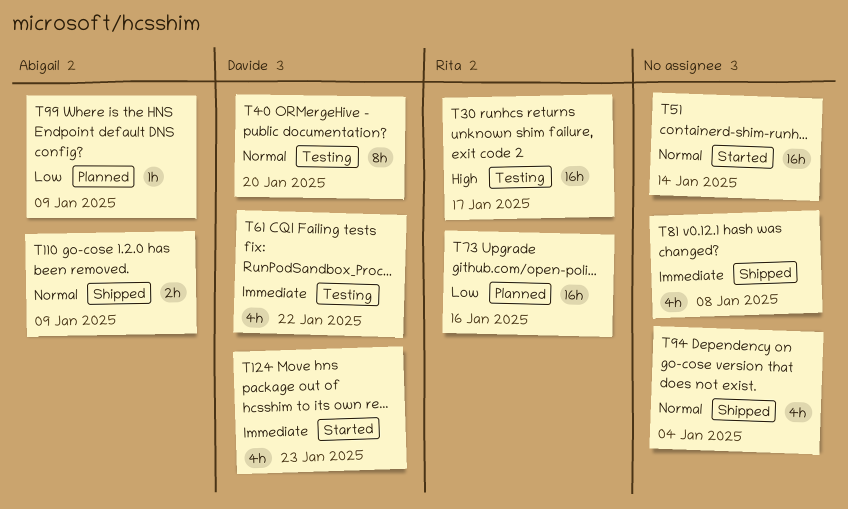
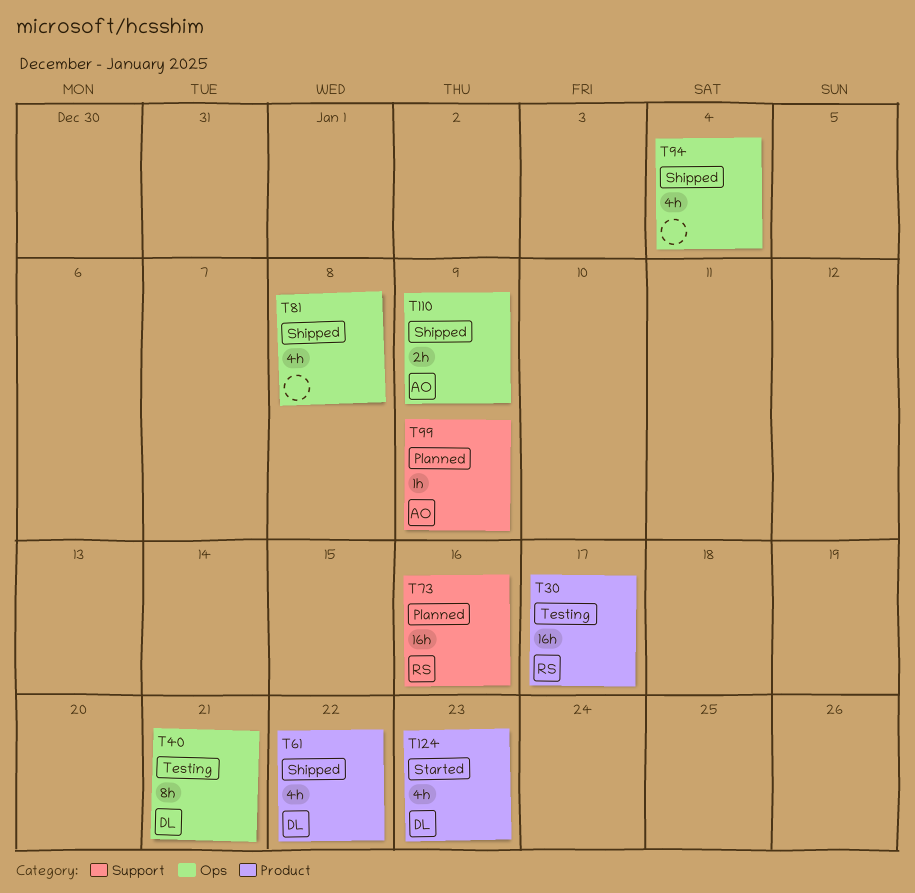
T40, due: Jan 20 -> Jan 21
T51: present -> none
T61, status: Testing -> Shipped

